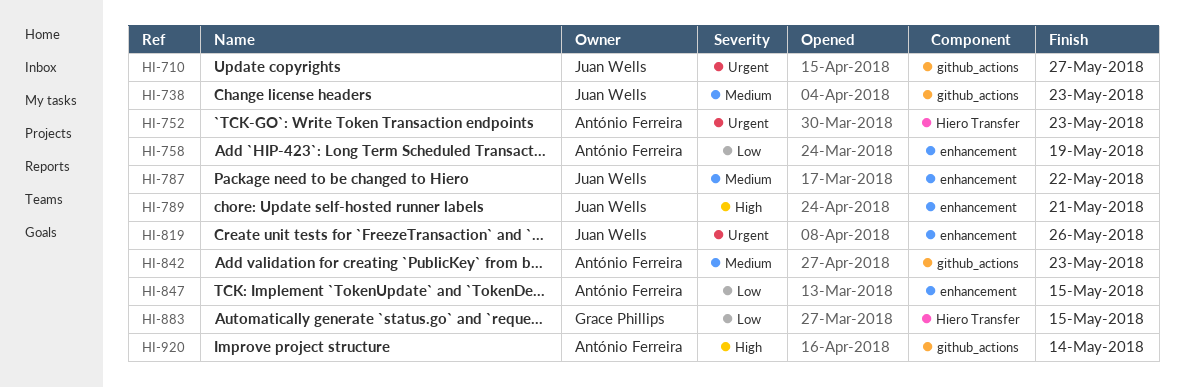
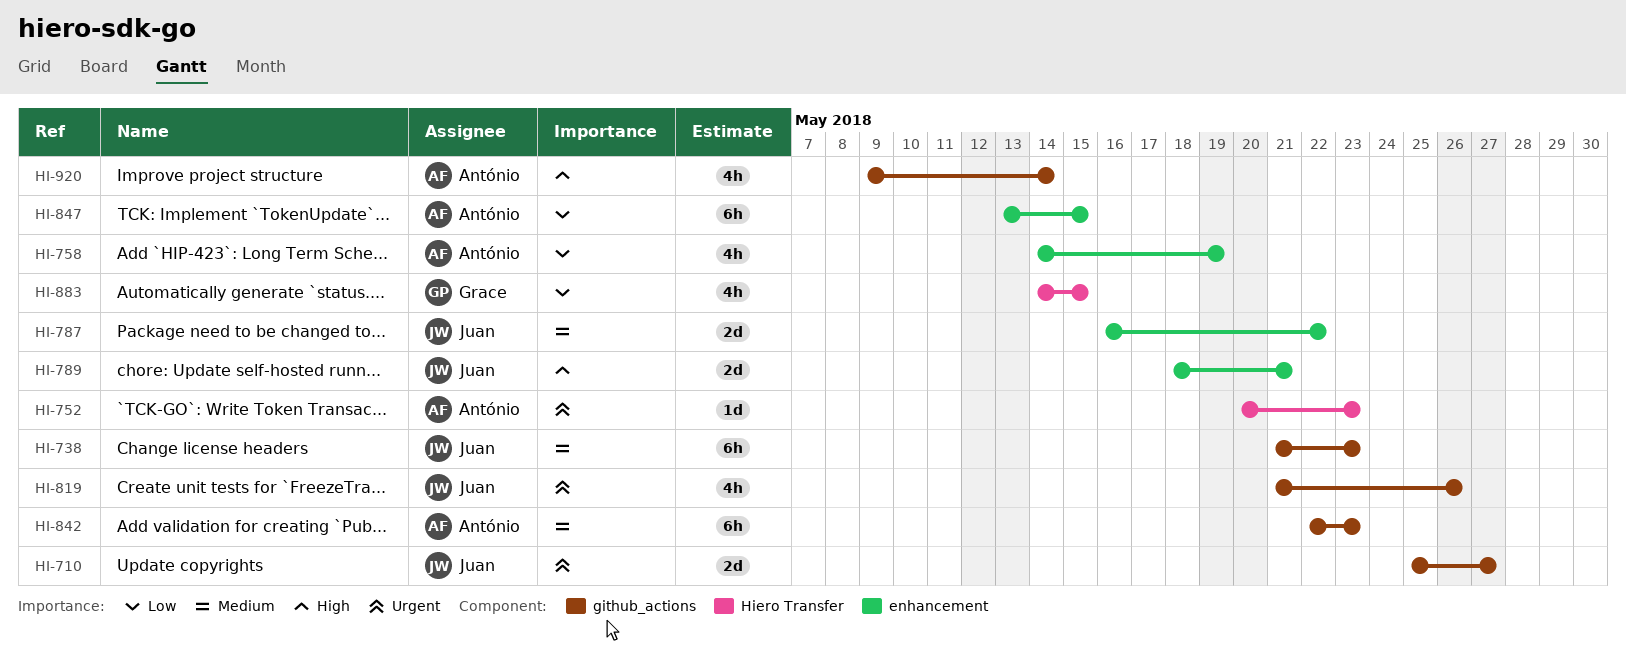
HI-819, label: enhancement -> github_actions

